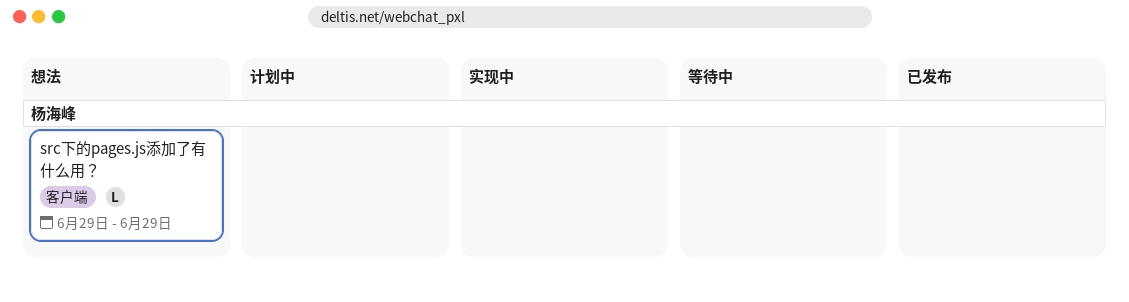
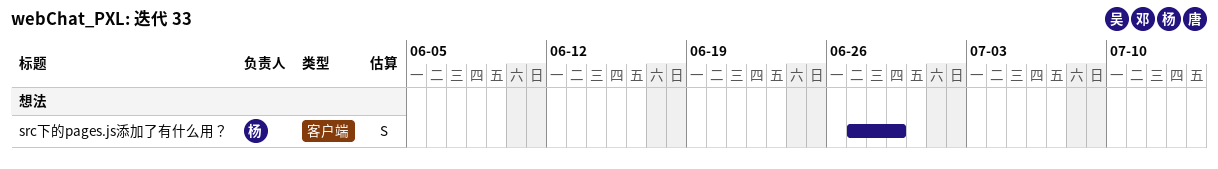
src下的pages.js添加了有什么用？, estimate: L -> S
src下的pages.js添加了有什么用？, start: Jun 29 -> Jun 27

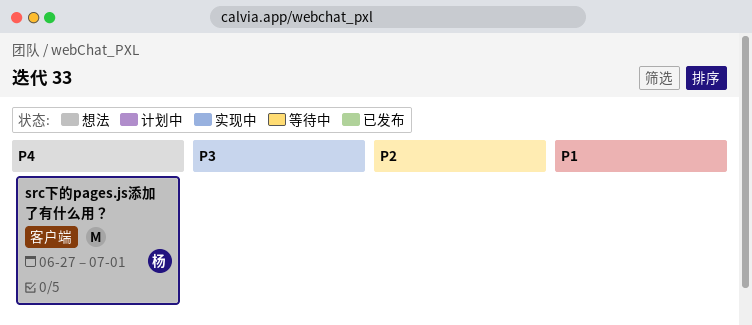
src下的pages.js添加了有什么用？, estimate: S -> M
src下的pages.js添加了有什么用？, due: Jun 29 -> Jul 1

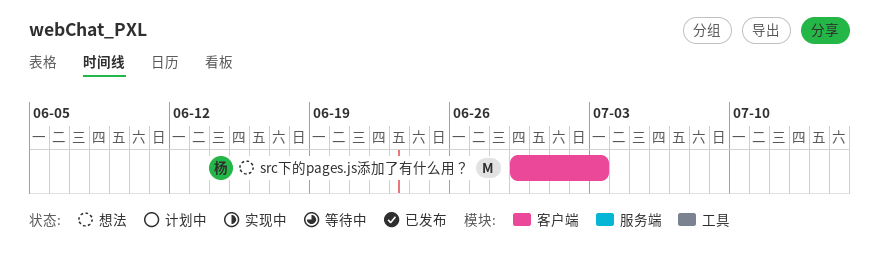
src下的pages.js添加了有什么用？, start: Jun 27 -> Jun 29
src下的pages.js添加了有什么用？, due: Jul 1 -> Jul 3

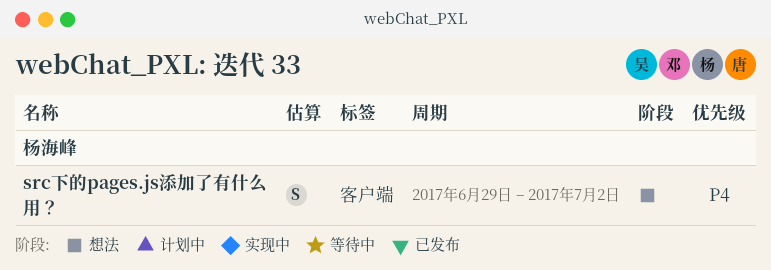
src下的pages.js添加了有什么用？, estimate: M -> S
src下的pages.js添加了有什么用？, due: Jul 3 -> Jul 2

